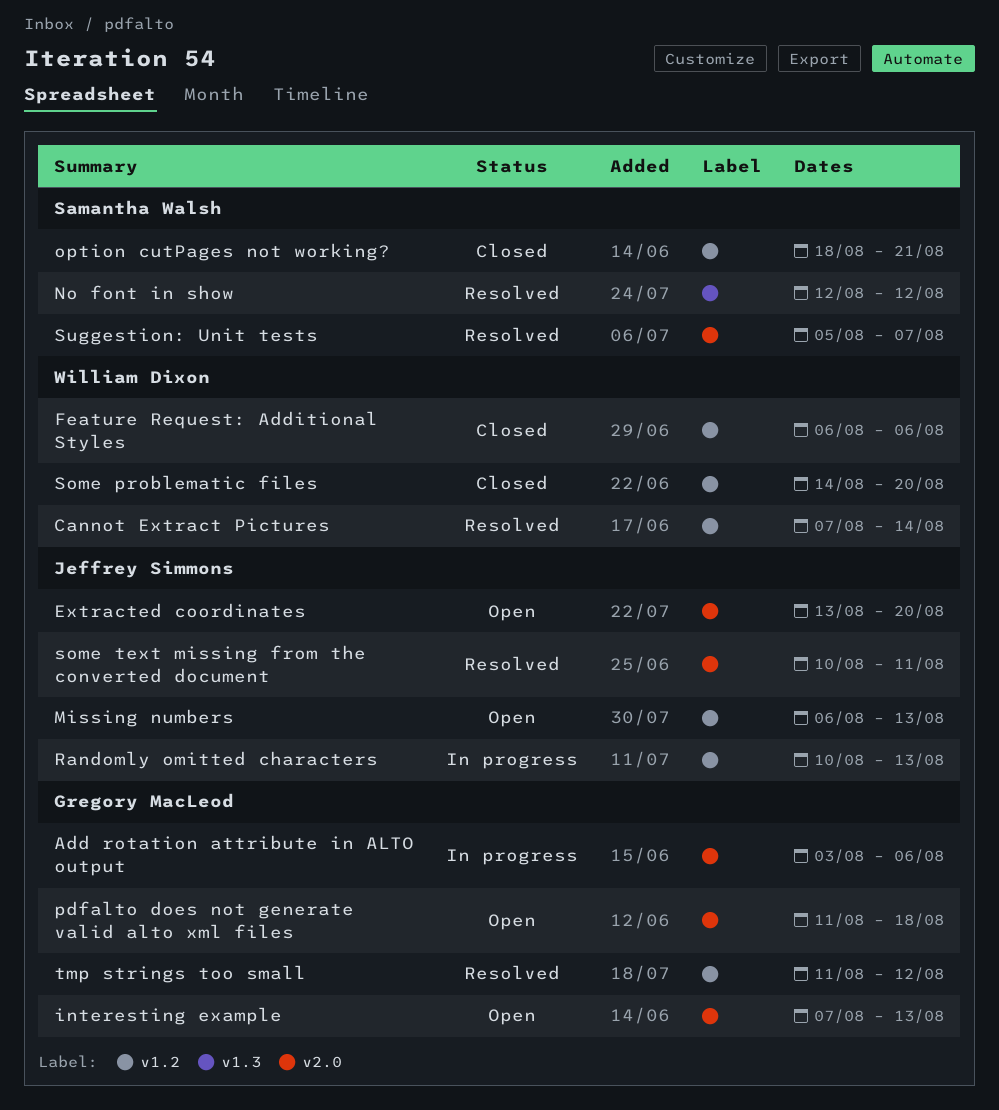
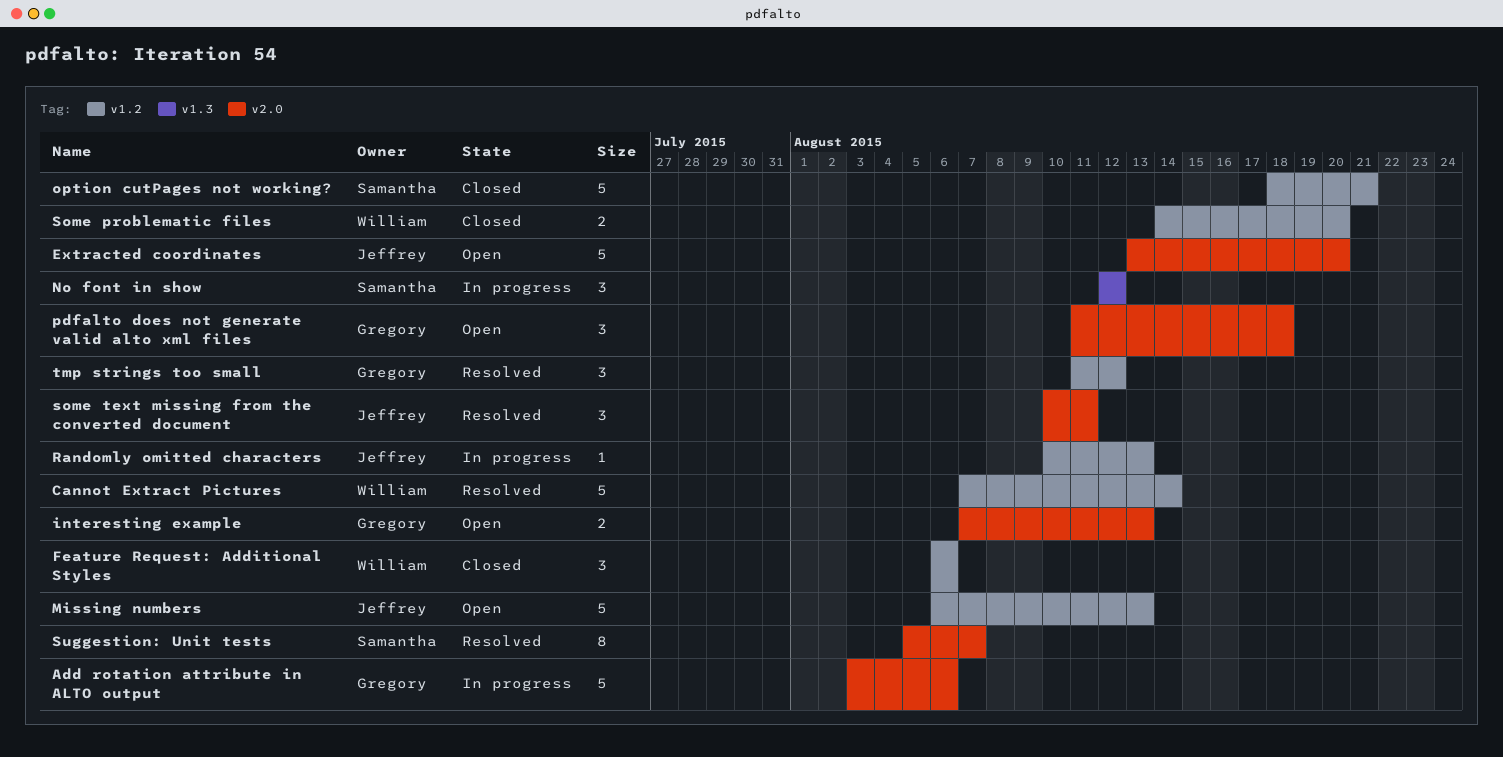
No font in show, status: Resolved -> In progress

